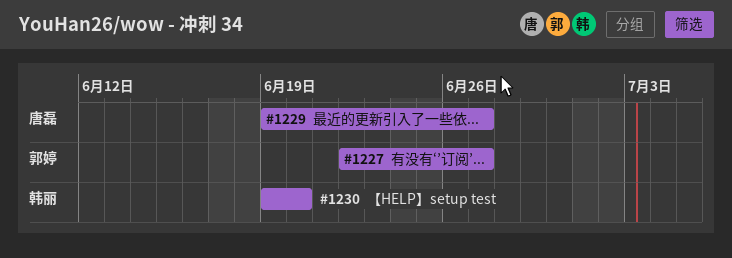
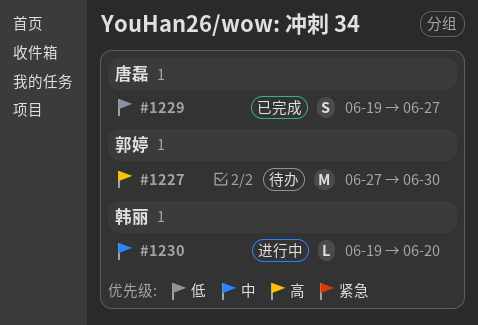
#1227, start: Jun 22 -> Jun 27
#1227, due: Jun 27 -> Jun 30

